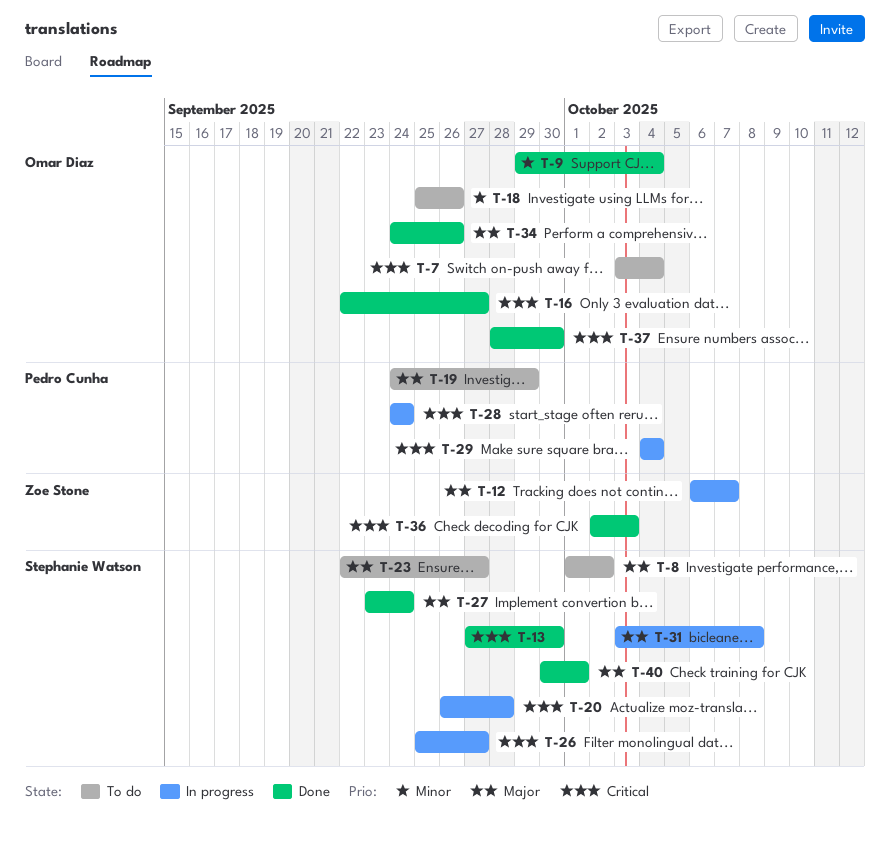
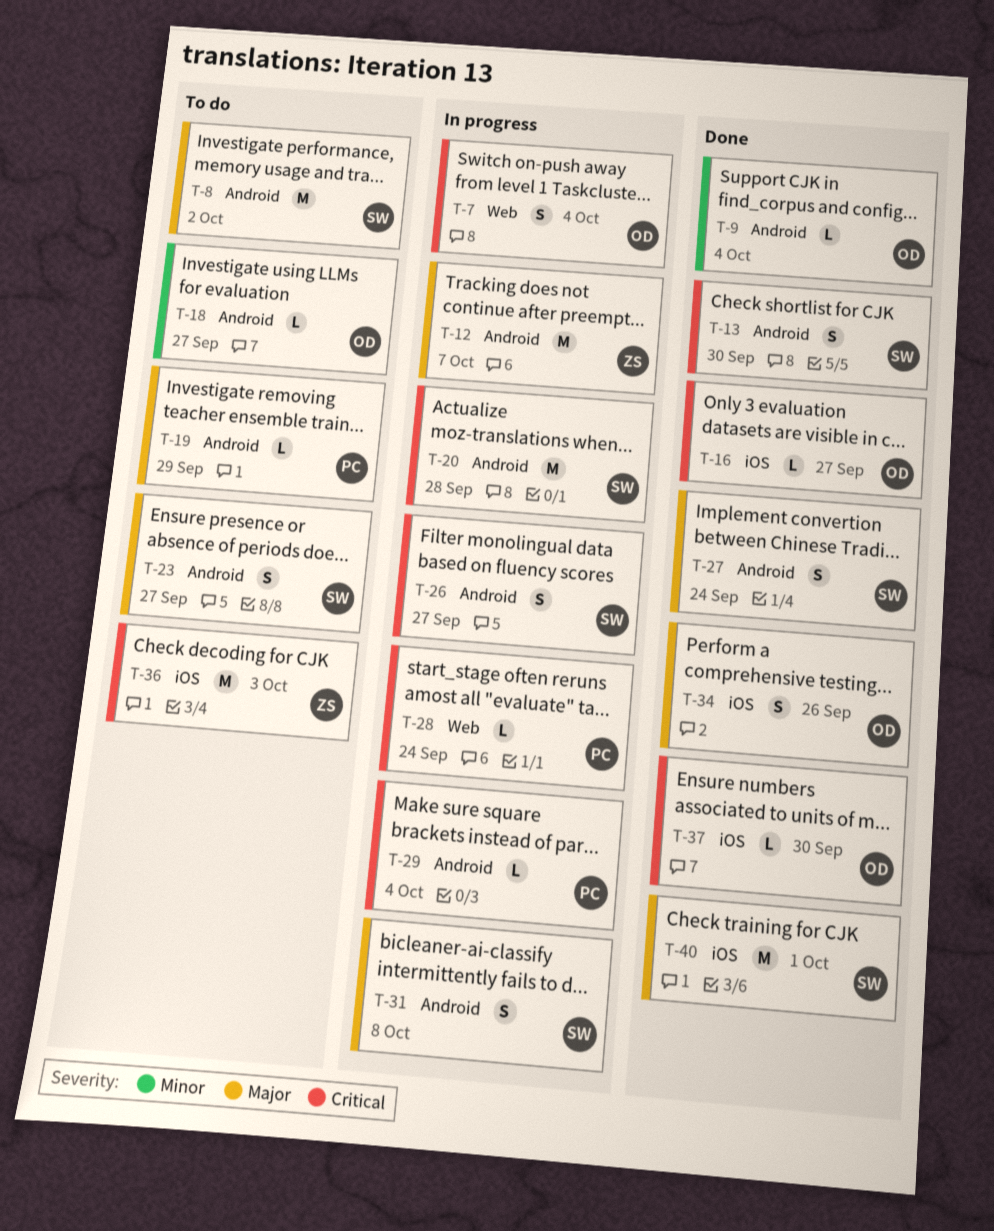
T-7, status: To do -> In progress
T-18, due: Sep 26 -> Sep 27
T-36, status: Done -> To do

